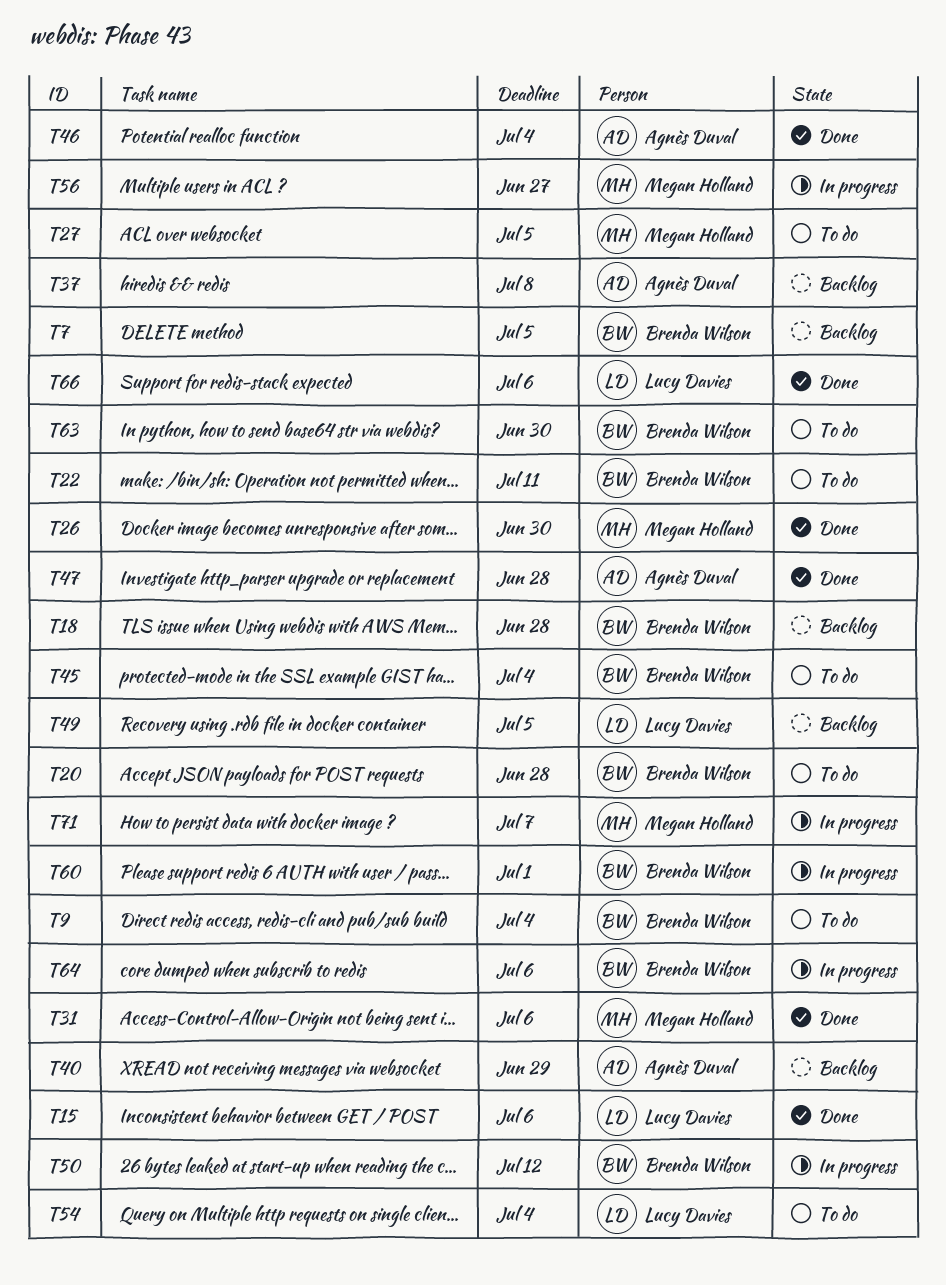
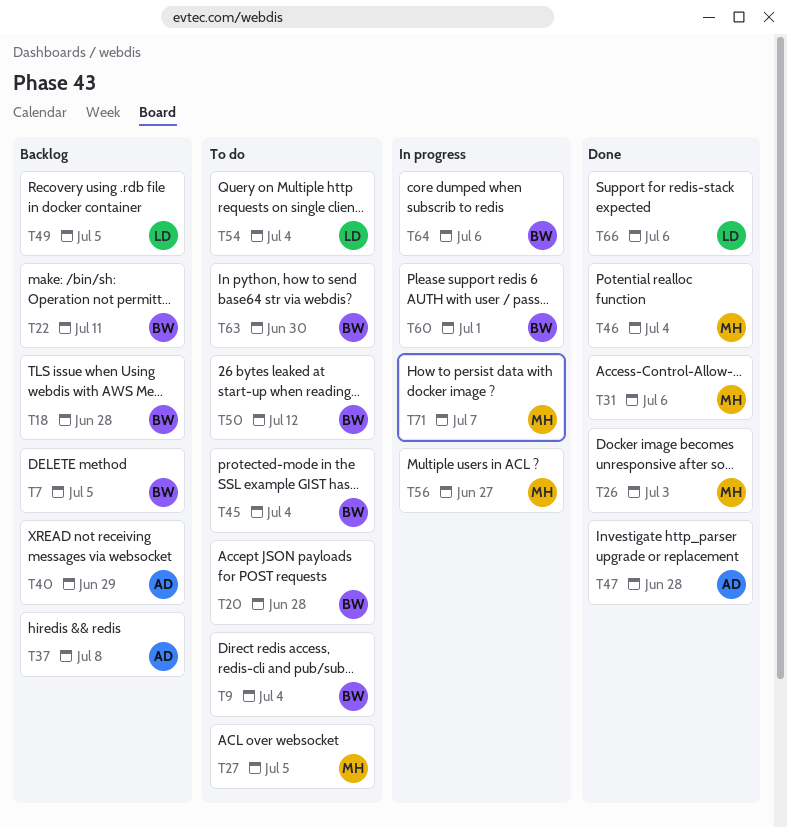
T15: present -> none
T22, status: To do -> Backlog
T26, due: Jun 30 -> Jul 3
T46, owner: Agnès Duval -> Megan Holland
T50, status: In progress -> To do

